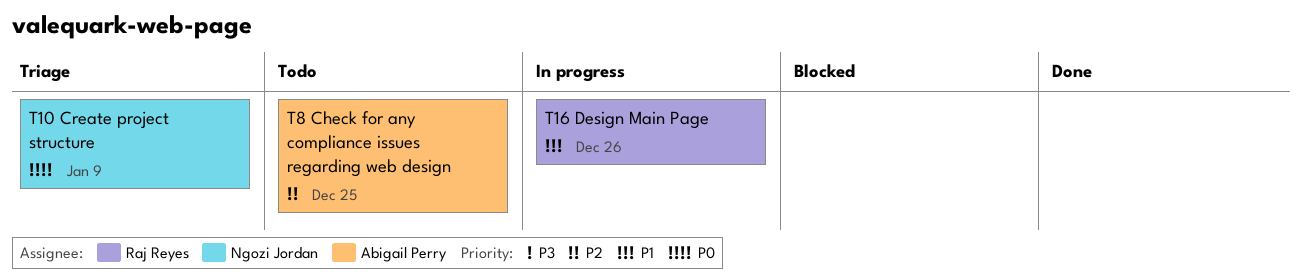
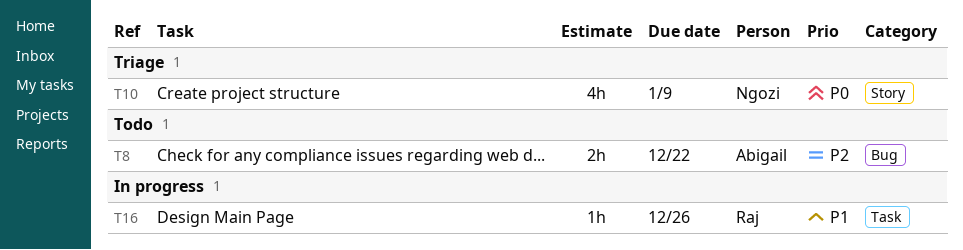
T8, due: Dec 25 -> Dec 22

